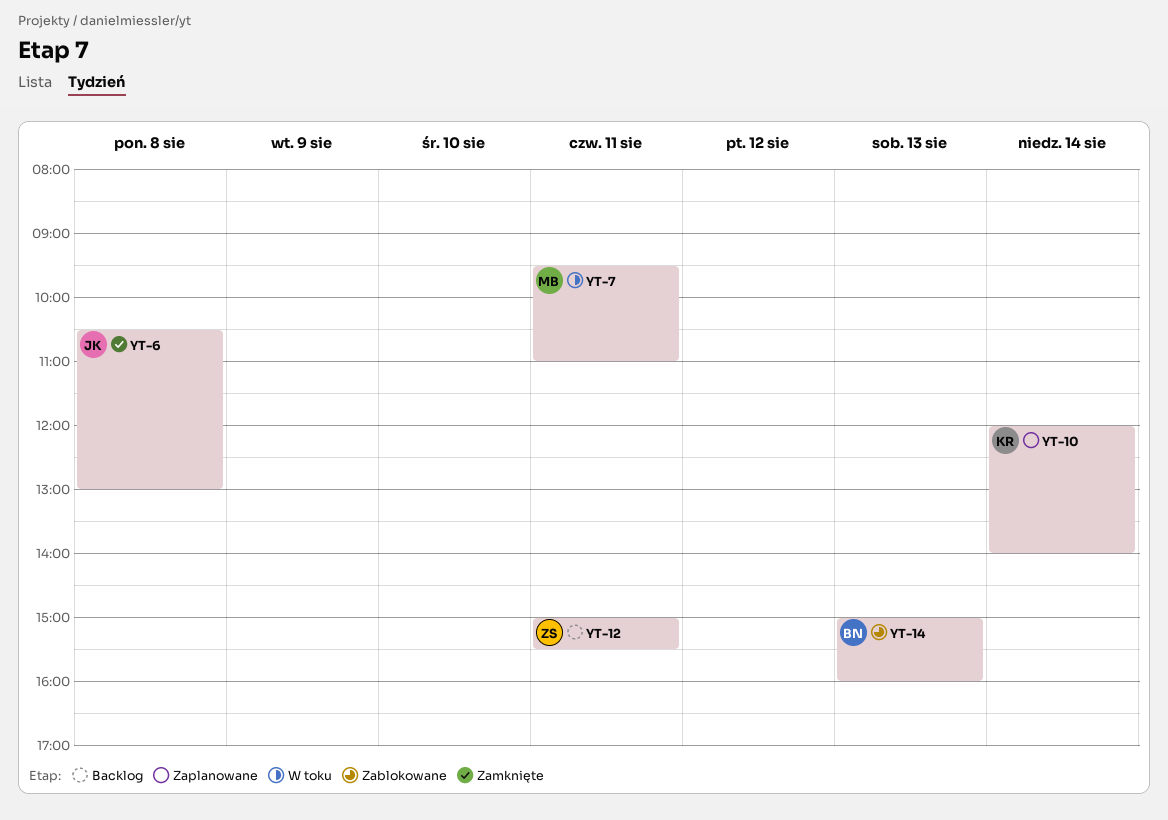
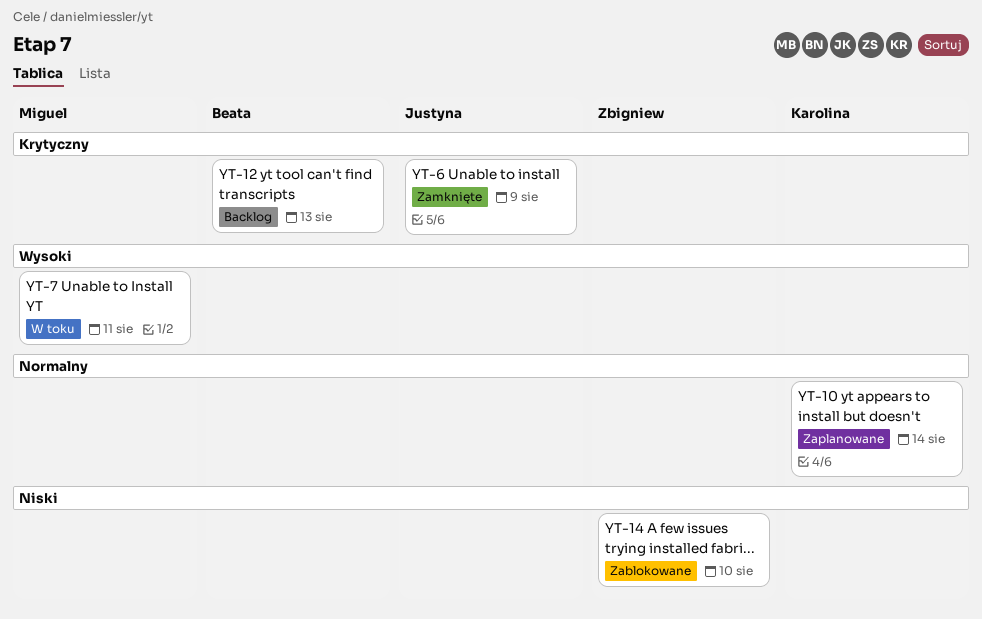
YT-6, day: Aug 8 -> Aug 9
YT-12, owner: Zbigniew -> Beata
YT-12, day: Aug 11 -> Aug 13
YT-14, owner: Beata -> Zbigniew
YT-14, day: Aug 13 -> Aug 10

